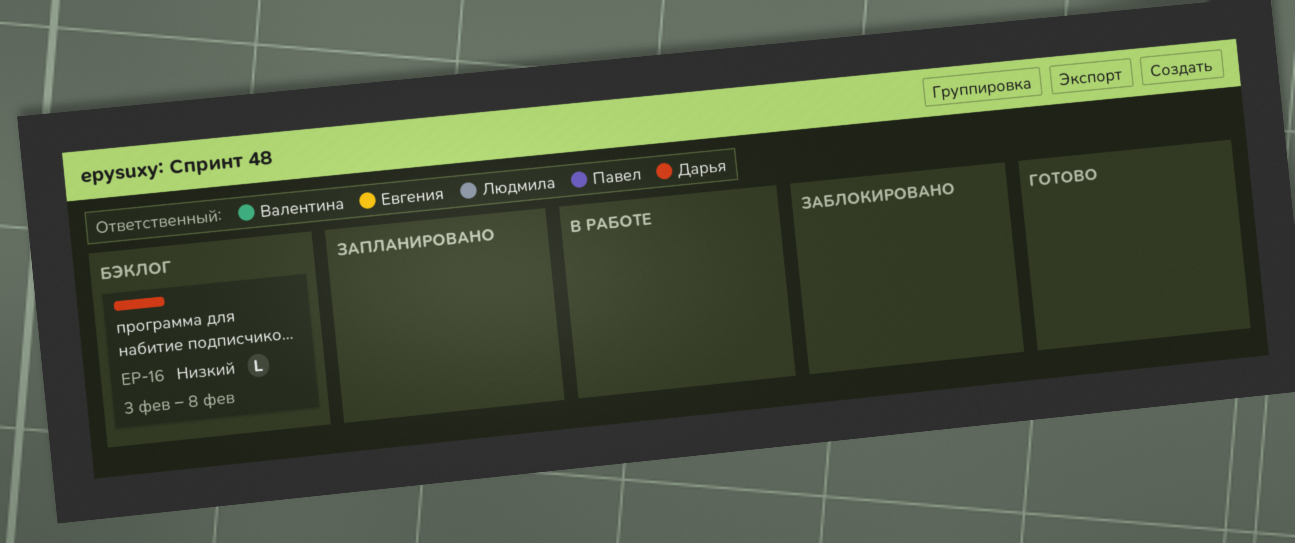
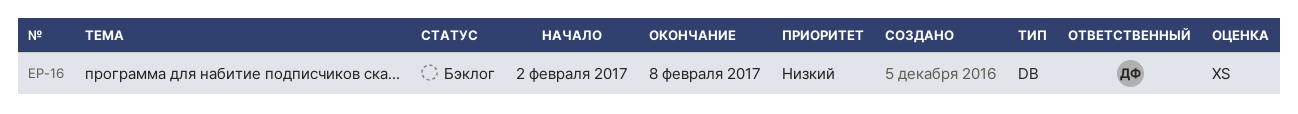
EP-16, estimate: L -> XS
EP-16, start: Feb 3 -> Feb 2

